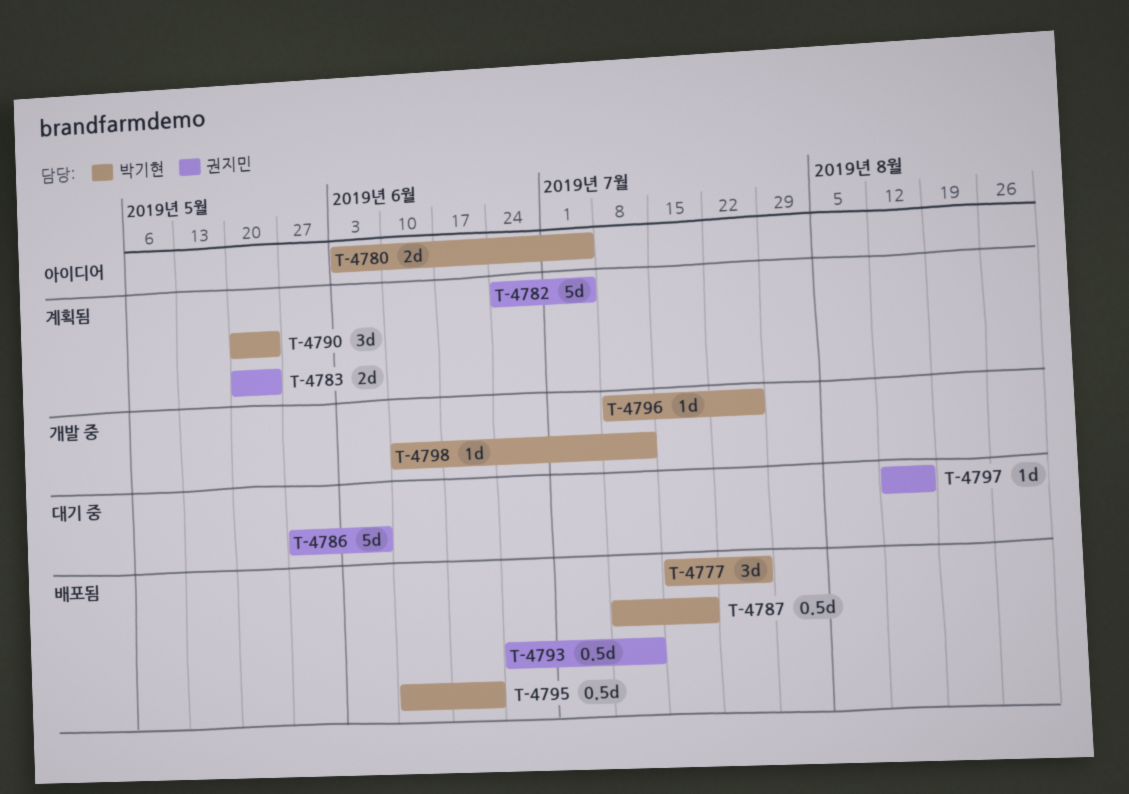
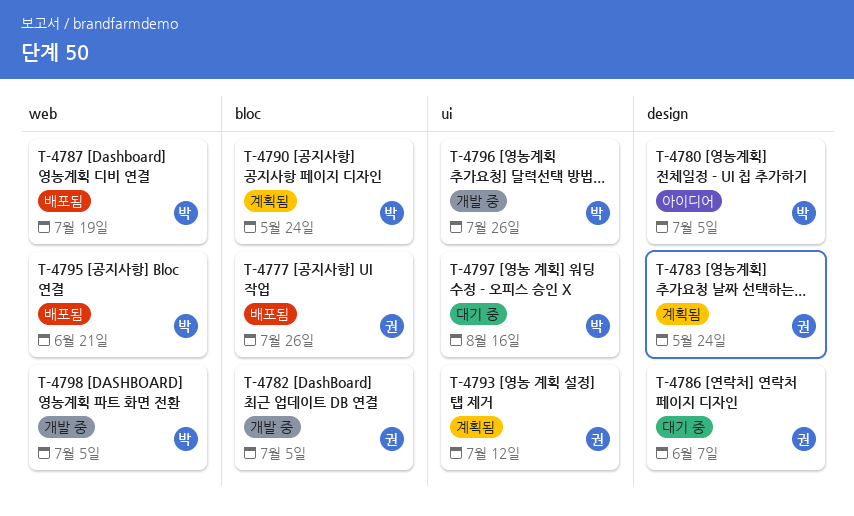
T-4777, owner: 박기현 -> 권지민
T-4782, status: 계획됨 -> 개발 중
T-4793, status: 배포됨 -> 계획됨
T-4797, owner: 권지민 -> 박기현
T-4798, due: Jul 12 -> Jul 5

